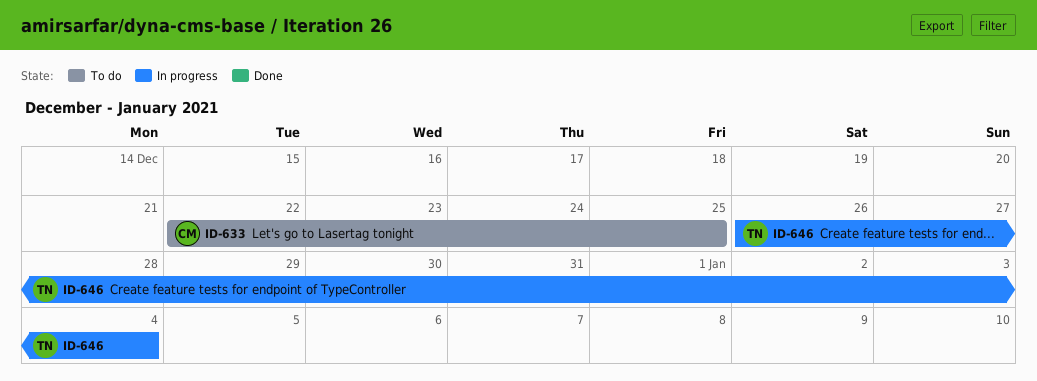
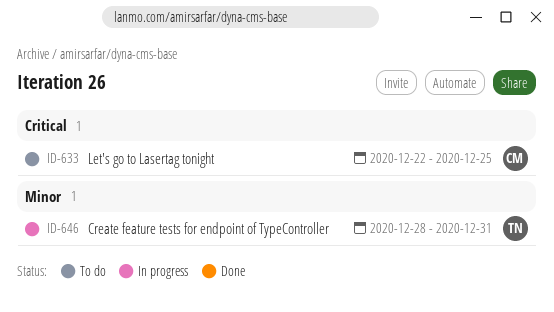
ID-646, start: Dec 26 -> Dec 28
ID-646, due: Jan 4 -> Dec 31

